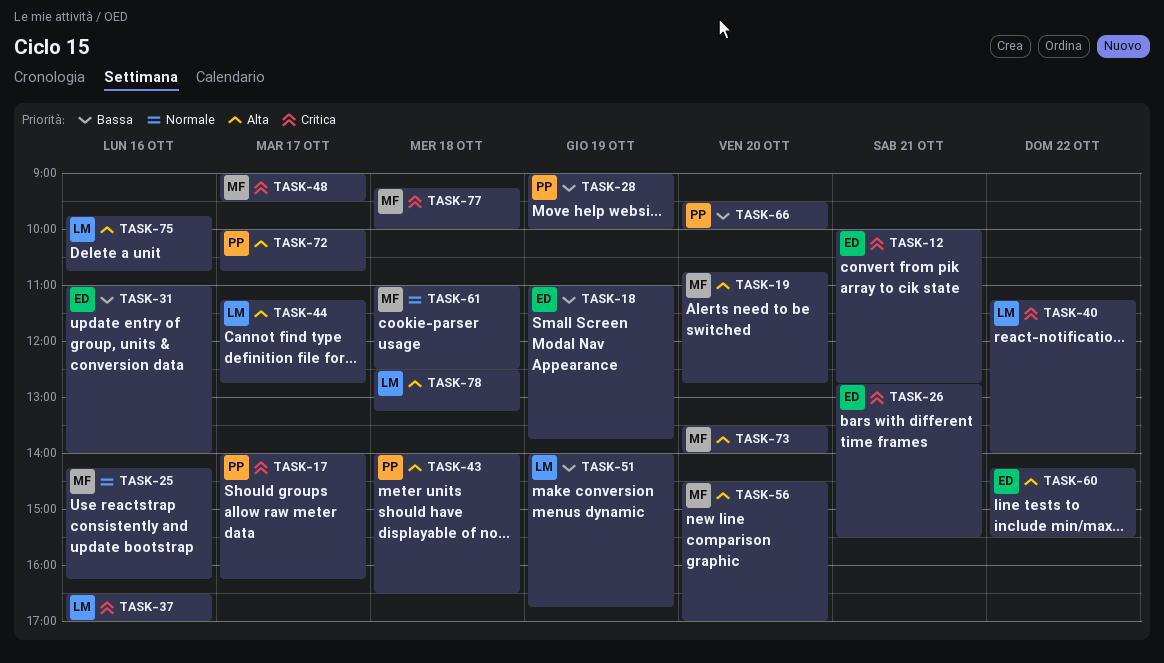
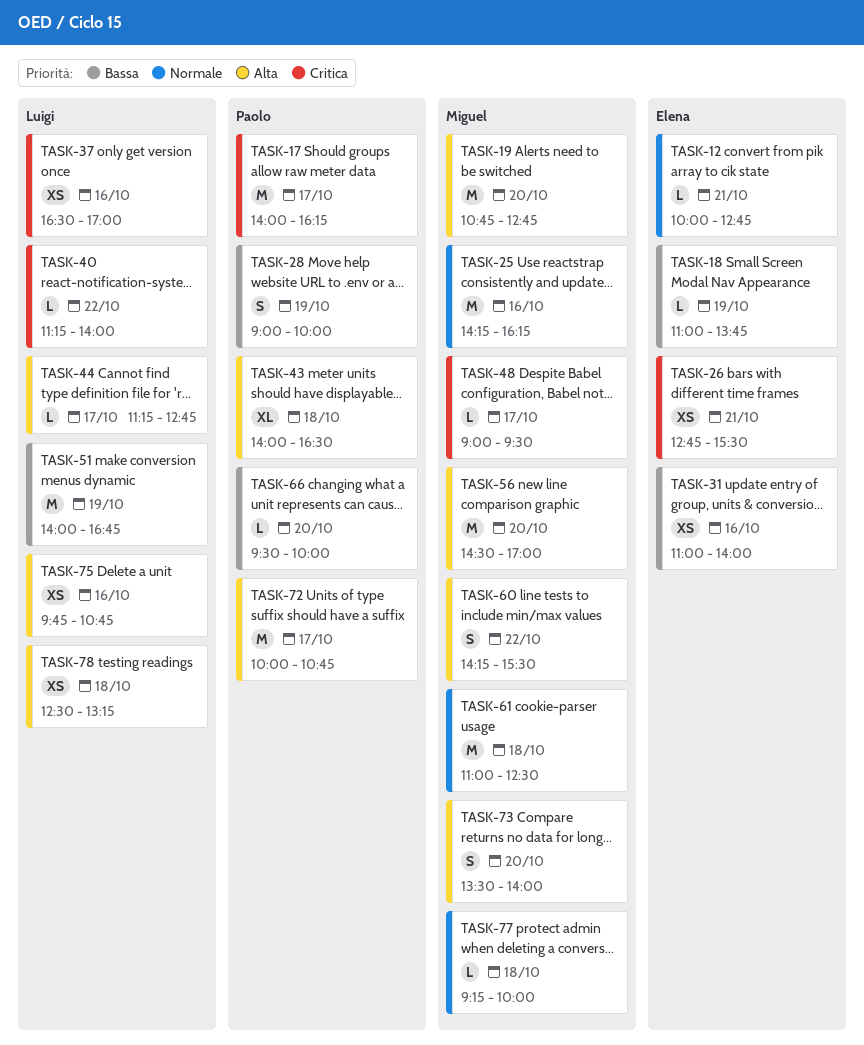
TASK-12, priority: Critica -> Normale
TASK-60, owner: Elena -> Miguel
TASK-77, priority: Critica -> Normale

